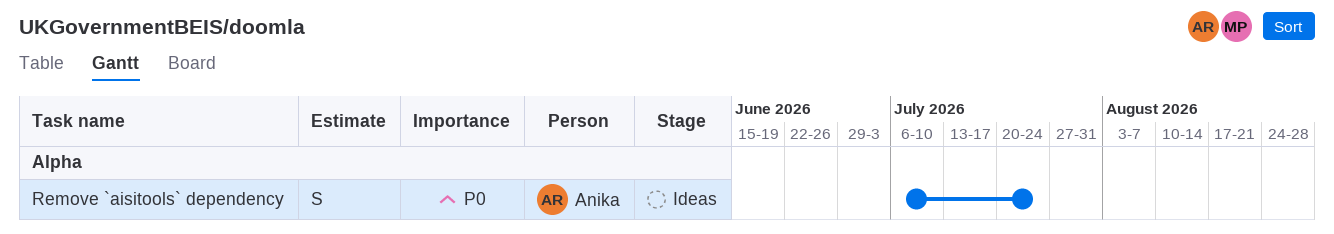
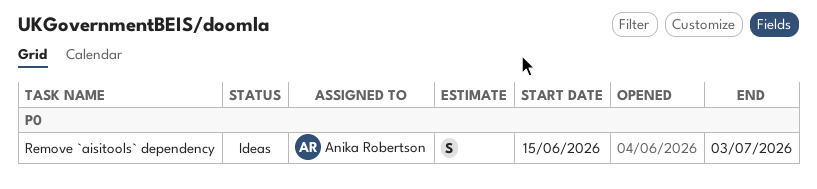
Remove `aisitools` dependency, start: Jul 6 -> Jun 15
Remove `aisitools` dependency, due: Jul 24 -> Jul 3

